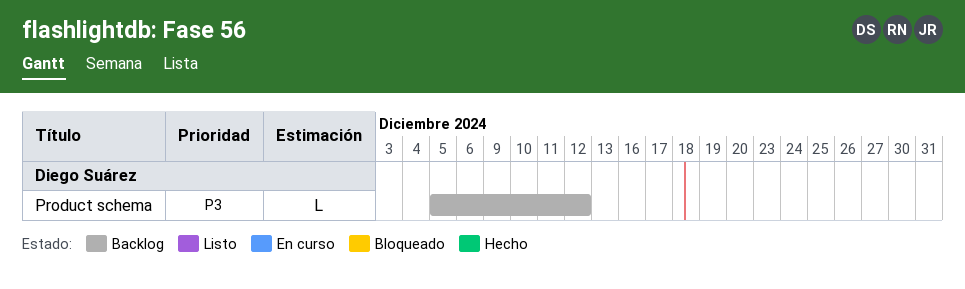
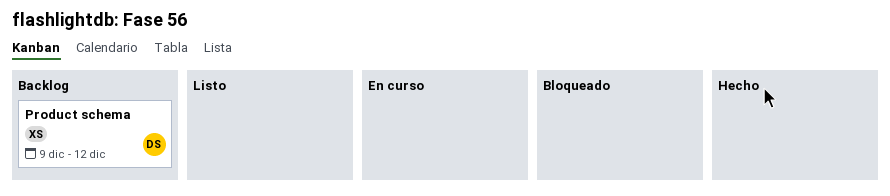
Product schema, estimate: L -> XS
Product schema, start: Dec 5 -> Dec 9

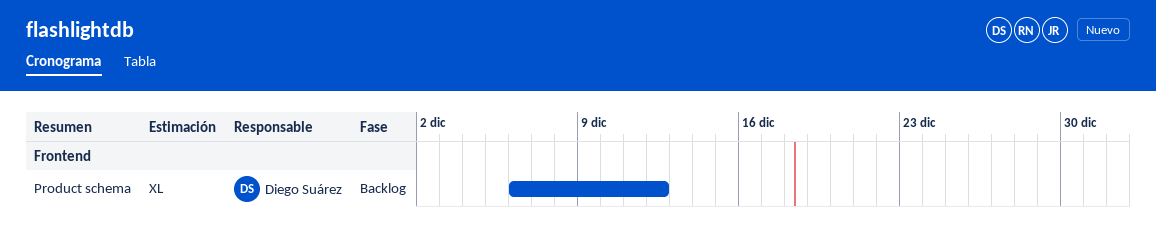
Product schema, estimate: XS -> XL
Product schema, start: Dec 9 -> Dec 6

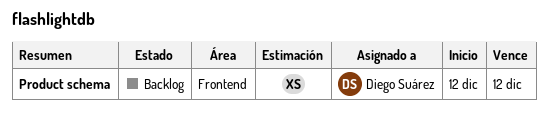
Product schema, estimate: XL -> XS
Product schema, start: Dec 6 -> Dec 12

